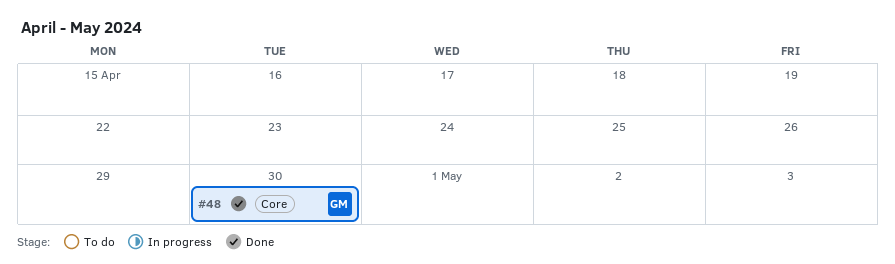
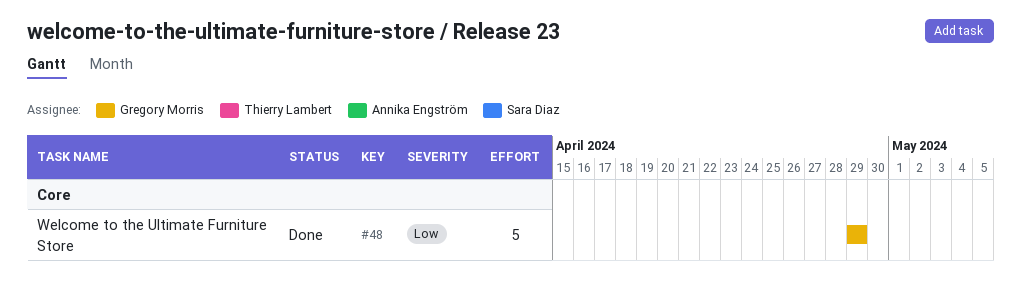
#48, due: Apr 30 -> Apr 29

